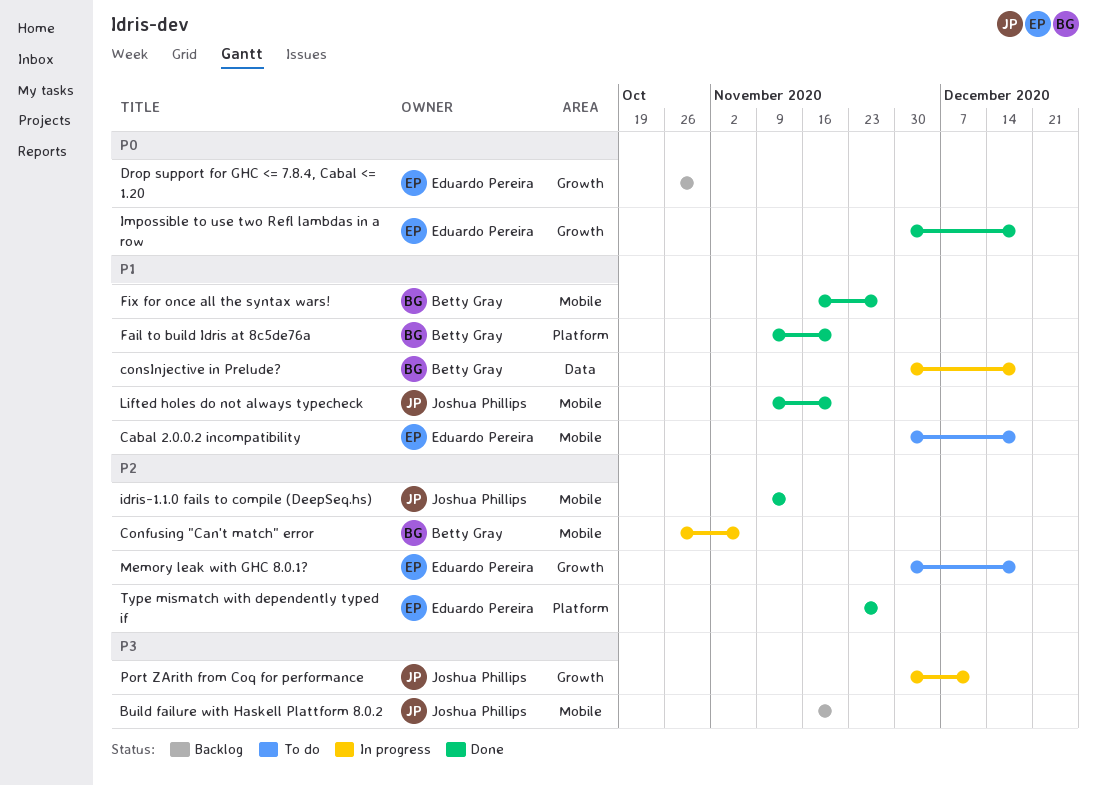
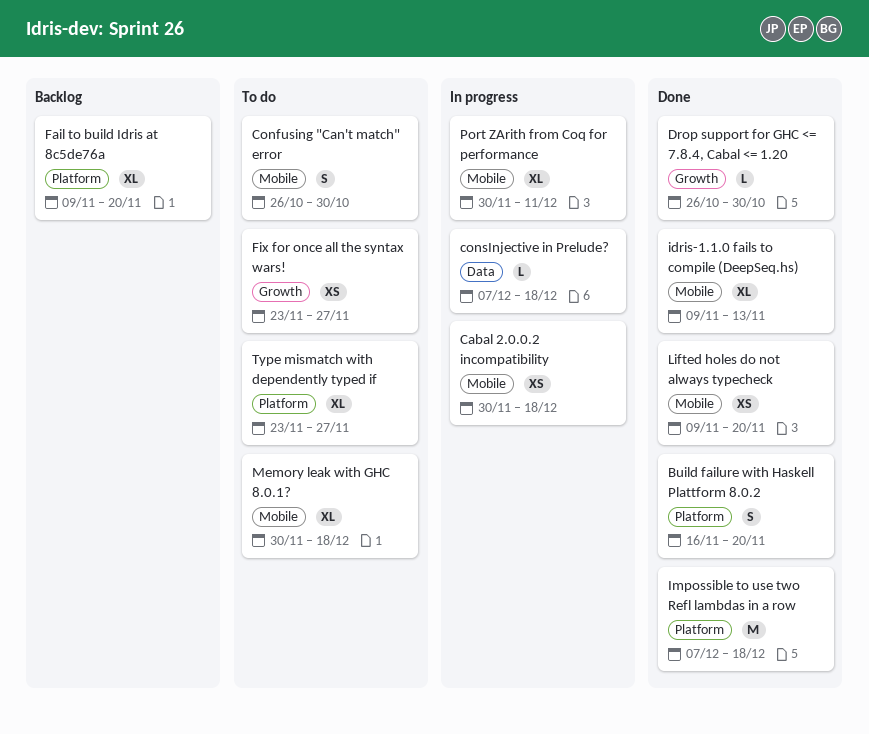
Build failure with Haskell Plattform 8.0.2, status: Backlog -> Done
Build failure with Haskell Plattform 8.0.2, label: Mobile -> Platform
Cabal 2.0.0.2 incompatibility, status: To do -> In progress
Confusing "Can't match" error, status: In progress -> To do
Confusing "Can't match" error, due: Nov 6 -> Oct 30
consInjective in Prelude?, start: Nov 30 -> Dec 7
Drop support for GHC <= 7.8.4, Cabal <= 1.20, status: Backlog -> Done
Fail to build Idris at 8c5de76a, status: Done -> Backlog
Fix for once all the syntax wars!, status: Done -> To do
Fix for once all the syntax wars!, label: Mobile -> Growth
Fix for once all the syntax wars!, start: Nov 16 -> Nov 23
Impossible to use two Refl lambdas in a row, label: Growth -> Platform
Impossible to use two Refl lambdas in a row, start: Nov 30 -> Dec 7
Memory leak with GHC 8.0.1?, label: Growth -> Mobile
Port ZArith from Coq for performance, label: Growth -> Mobile
Type mismatch with dependently typed if, status: Done -> To do

